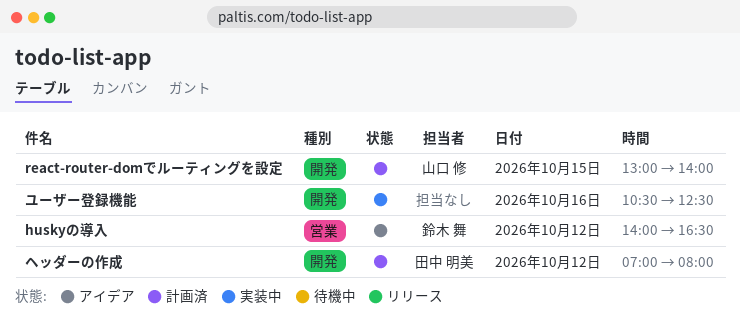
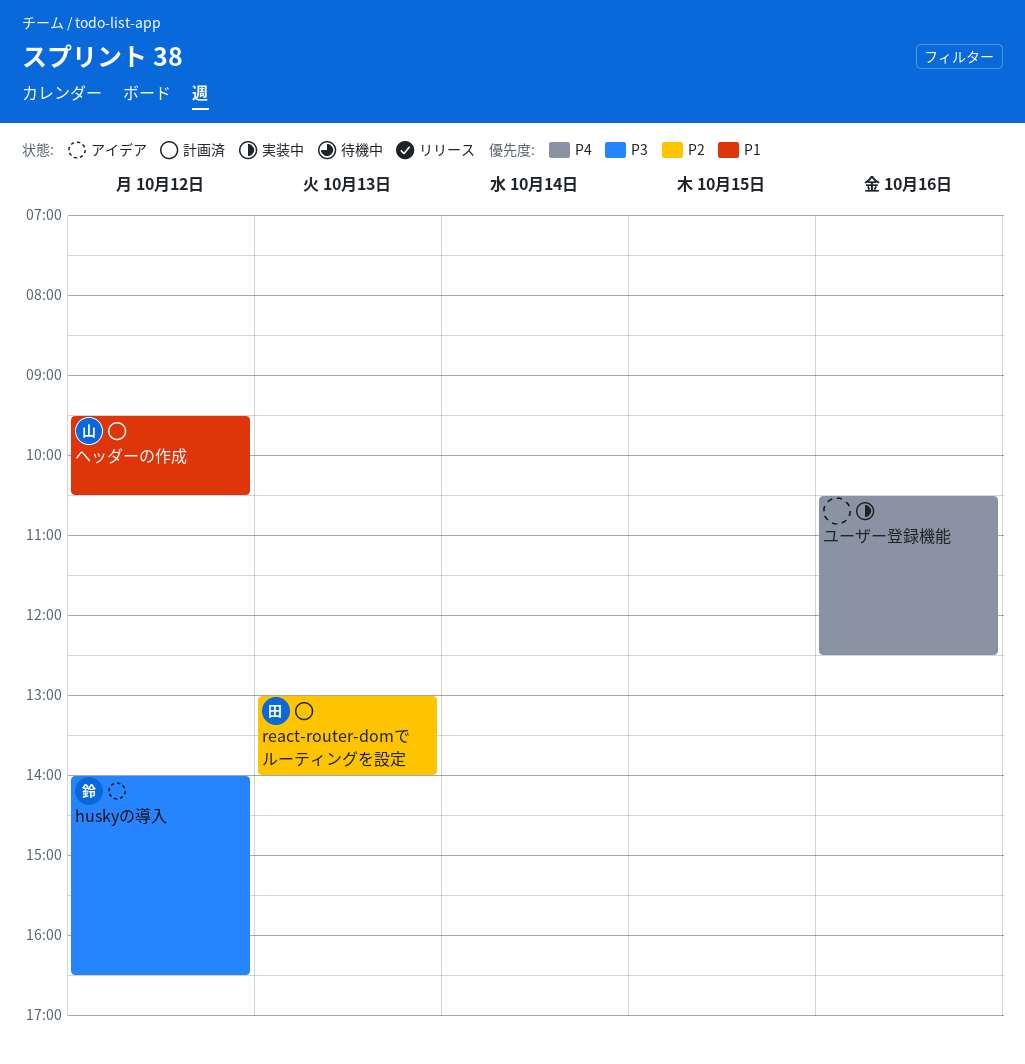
react-router-domでルーティングを設定, owner: 山口 修 -> 田中 明美
react-router-domでルーティングを設定, day: Oct 15 -> Oct 13
ヘッダーの作成, owner: 田中 明美 -> 山口 修
ヘッダーの作成, begins: 07:00 -> 09:30
ヘッダーの作成, ends: 08:00 -> 10:30

